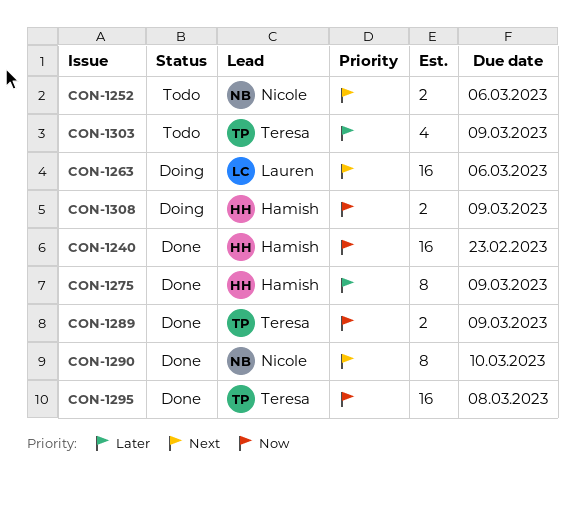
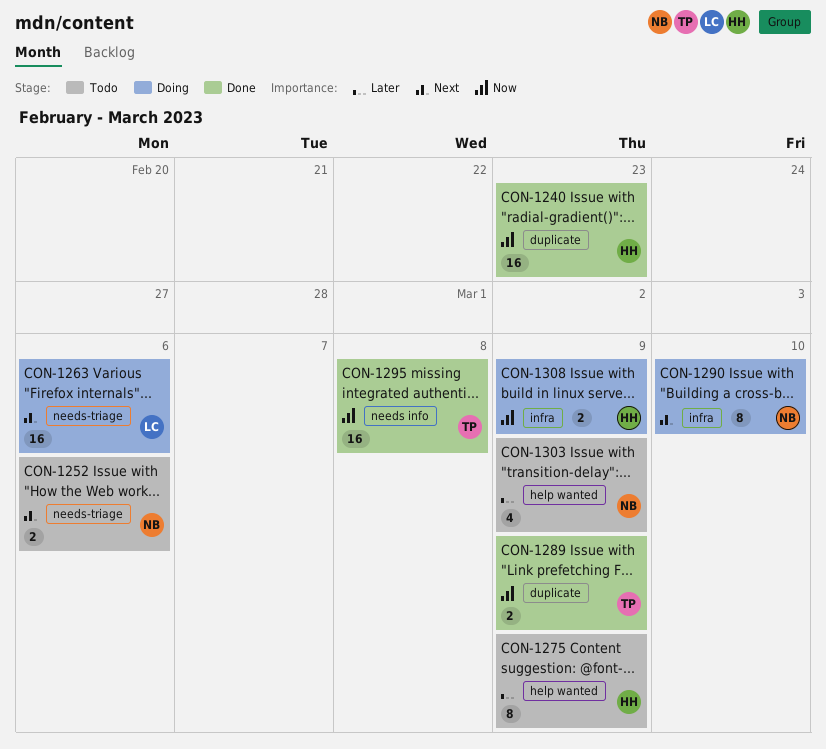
CON-1275, status: Done -> Todo
CON-1290, status: Done -> Doing
CON-1303, owner: Teresa -> Nicole

